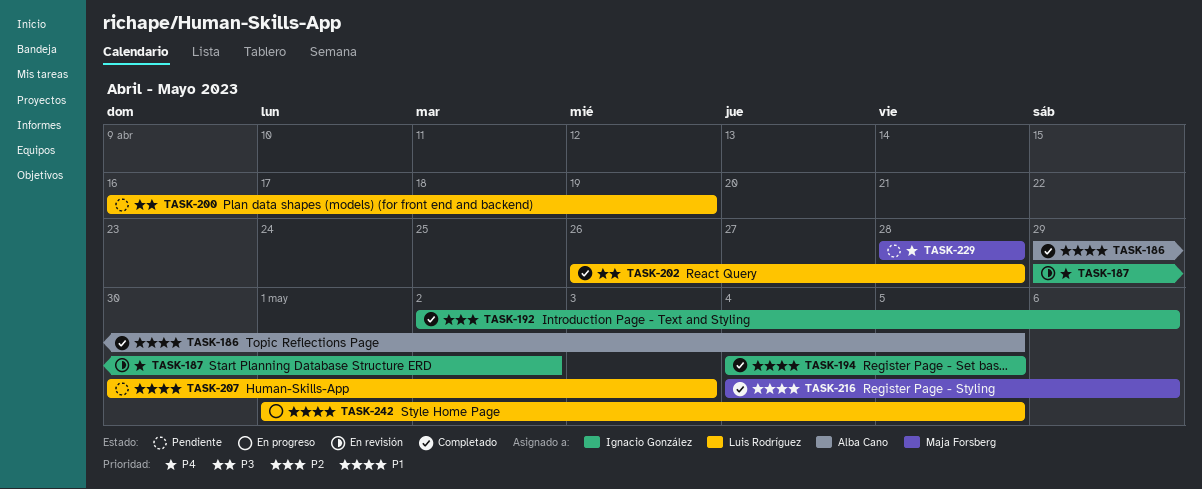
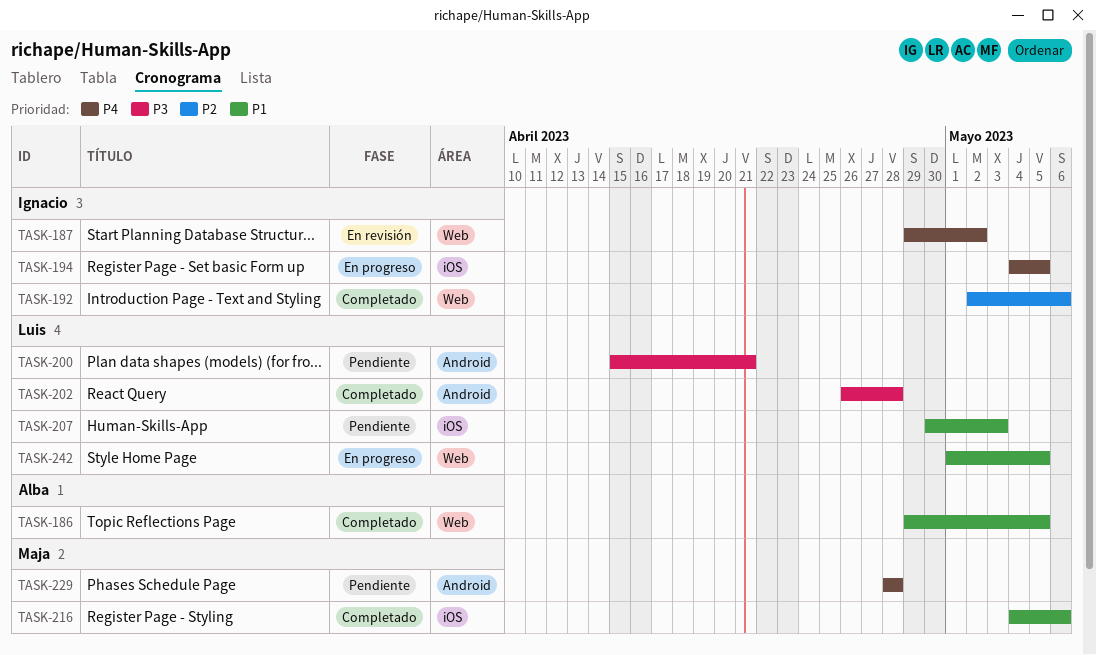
TASK-194, status: Completado -> En progreso
TASK-194, priority: P1 -> P4
TASK-200, start: Apr 16 -> Apr 15
TASK-200, due: Apr 19 -> Apr 21

